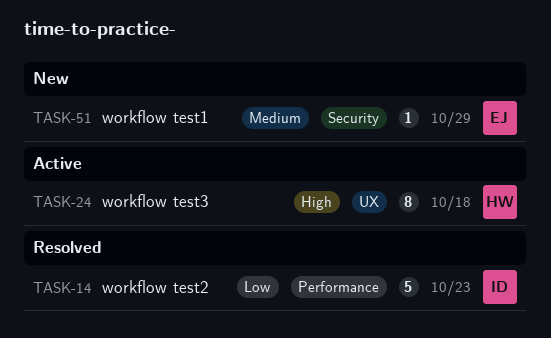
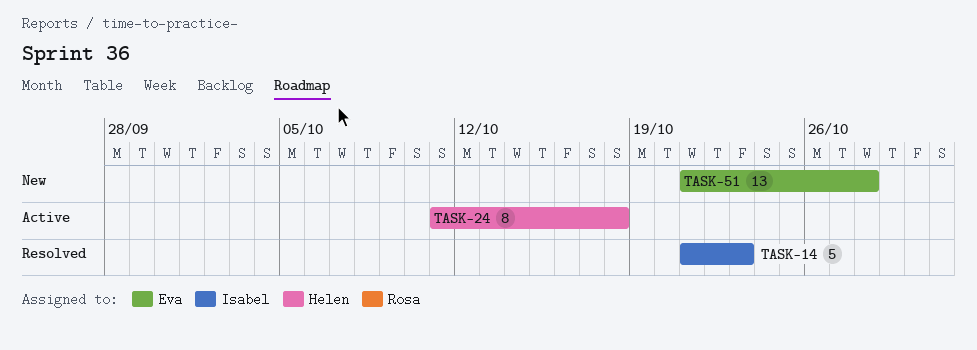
TASK-51, estimate: 1 -> 13
TASK-51, due: Oct 29 -> Oct 28

